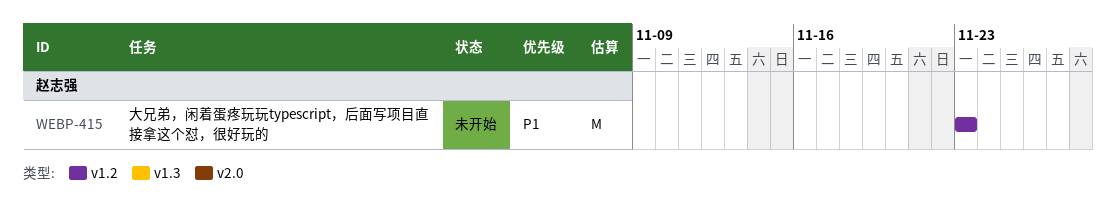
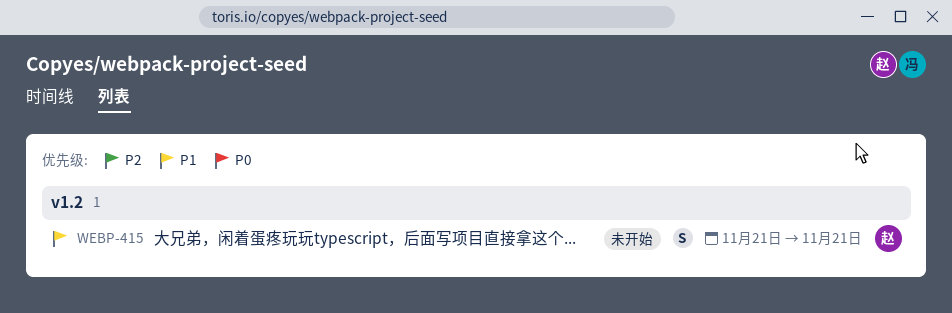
WEBP-415, estimate: M -> S
WEBP-415, start: Nov 23 -> Nov 21
WEBP-415, due: Nov 23 -> Nov 21

